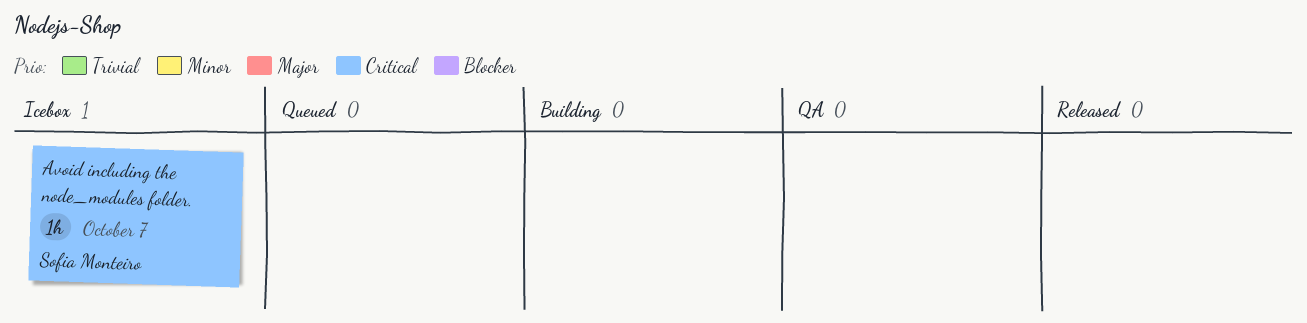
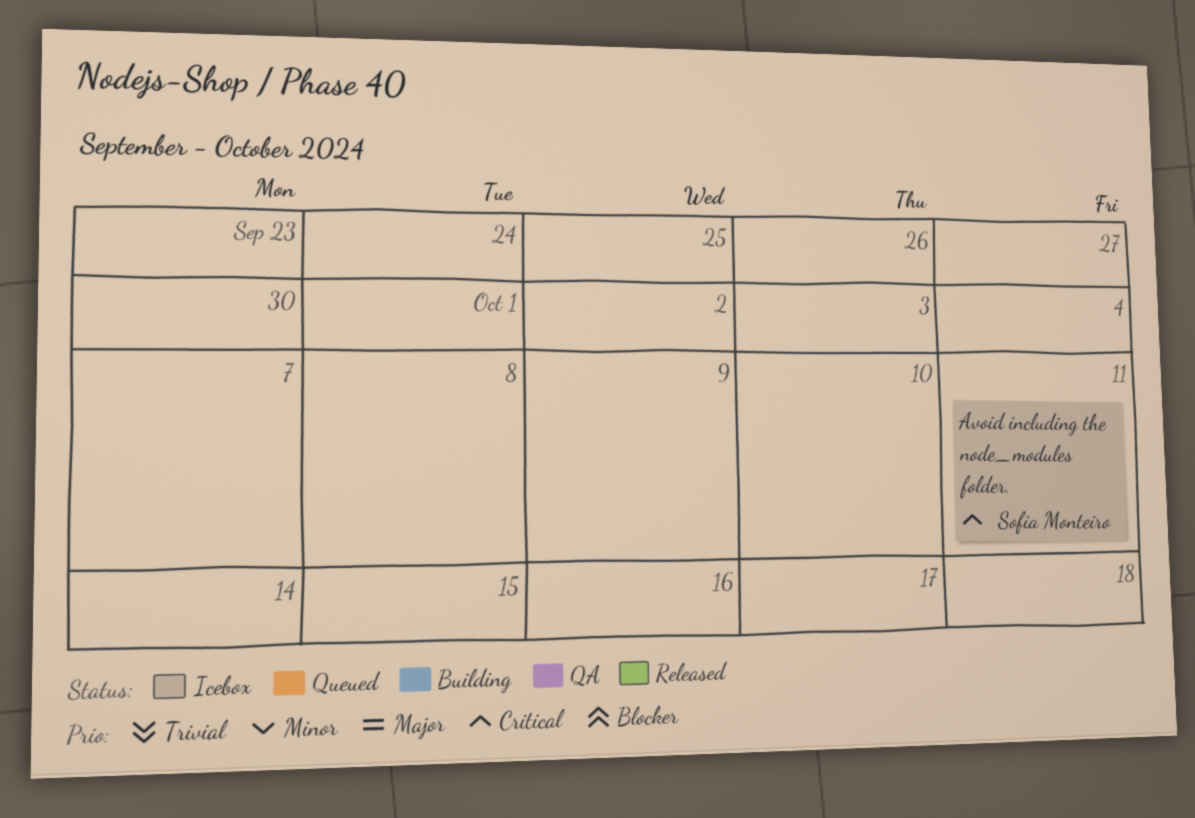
Avoid including the node_modules folder., due: Oct 7 -> Oct 11

